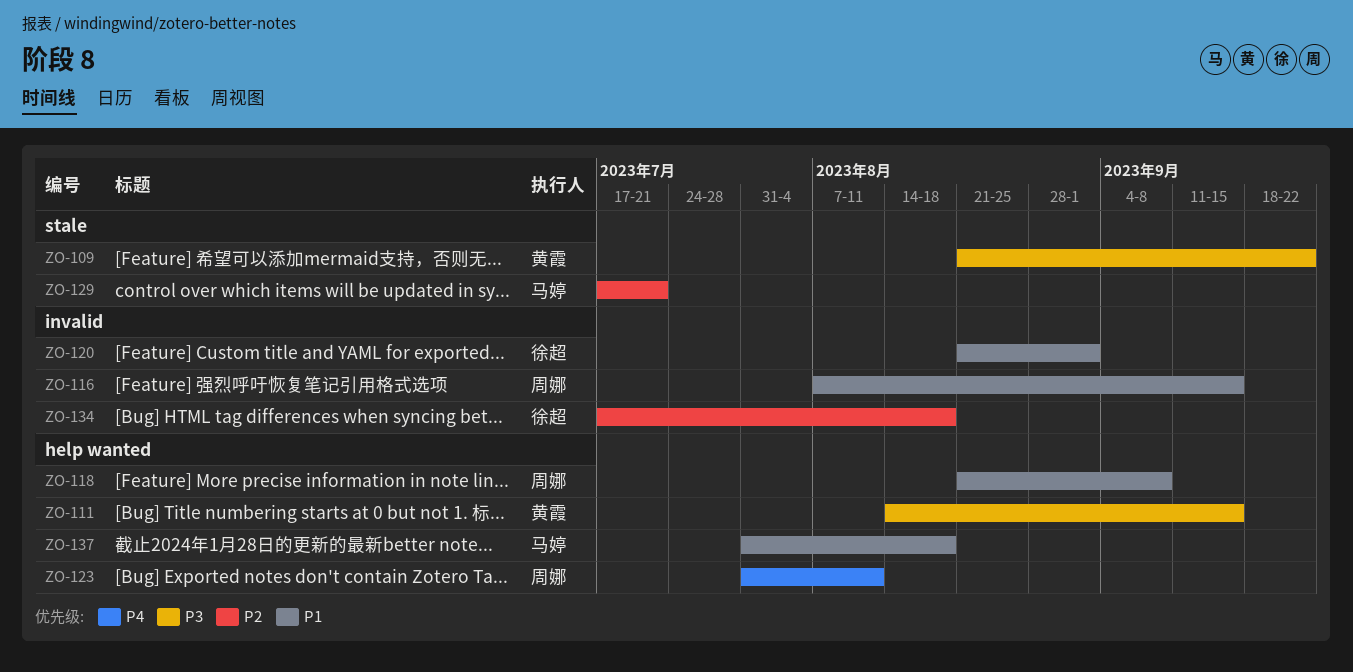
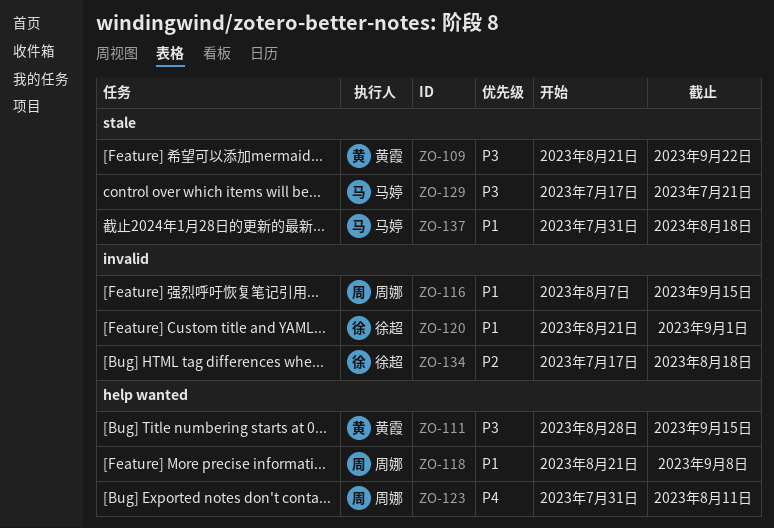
ZO-111, start: Aug 14 -> Aug 28
ZO-129, priority: P2 -> P3
ZO-137, label: help wanted -> stale

